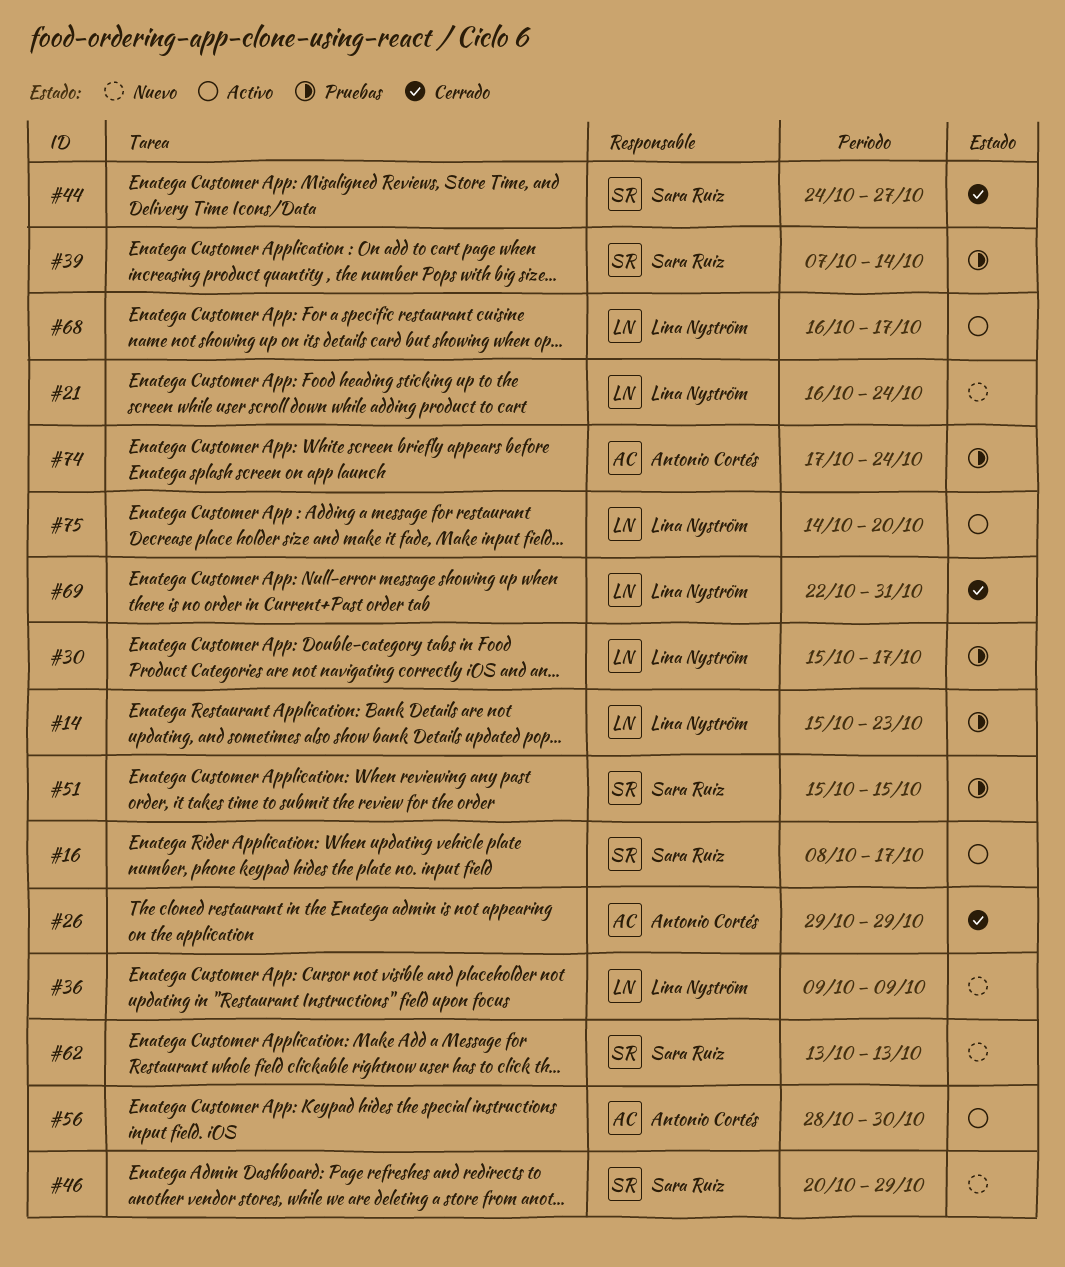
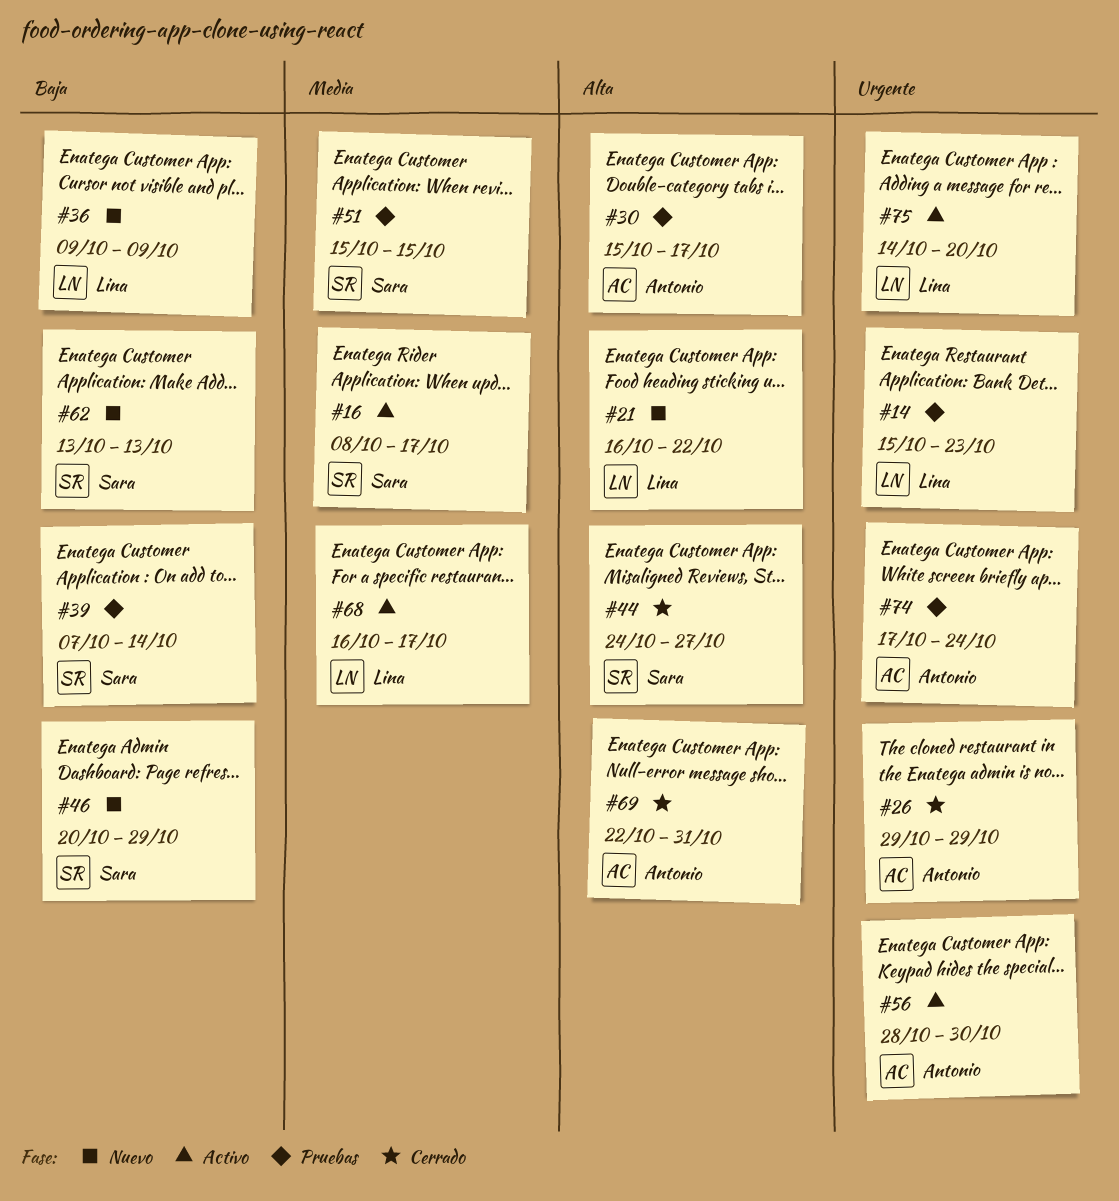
#21, due: Oct 24 -> Oct 22
#30, owner: Lina Nyström -> Antonio Cortés
#69, owner: Lina Nyström -> Antonio Cortés

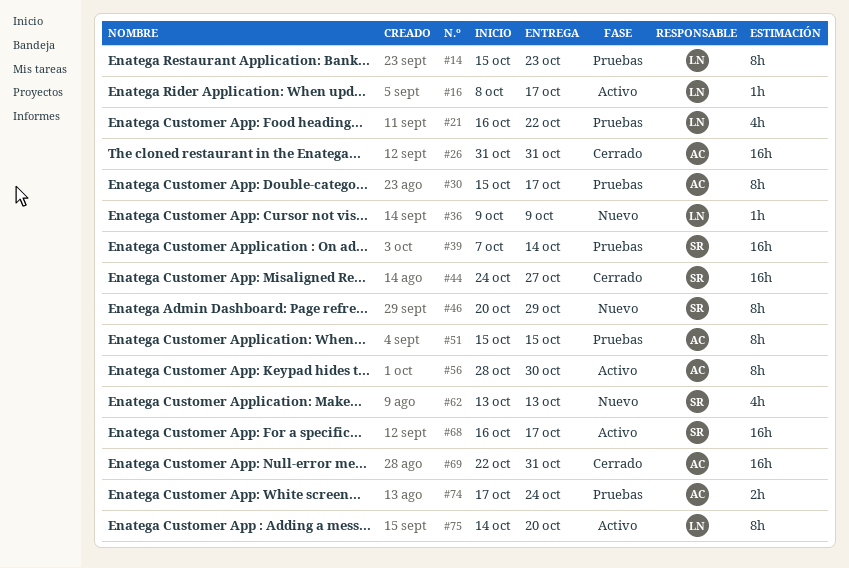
#16, owner: Sara -> Lina
#21, status: Nuevo -> Pruebas
#26, start: Oct 29 -> Oct 31
#26, due: Oct 29 -> Oct 31
#51, owner: Sara -> Antonio
#68, owner: Lina -> Sara

